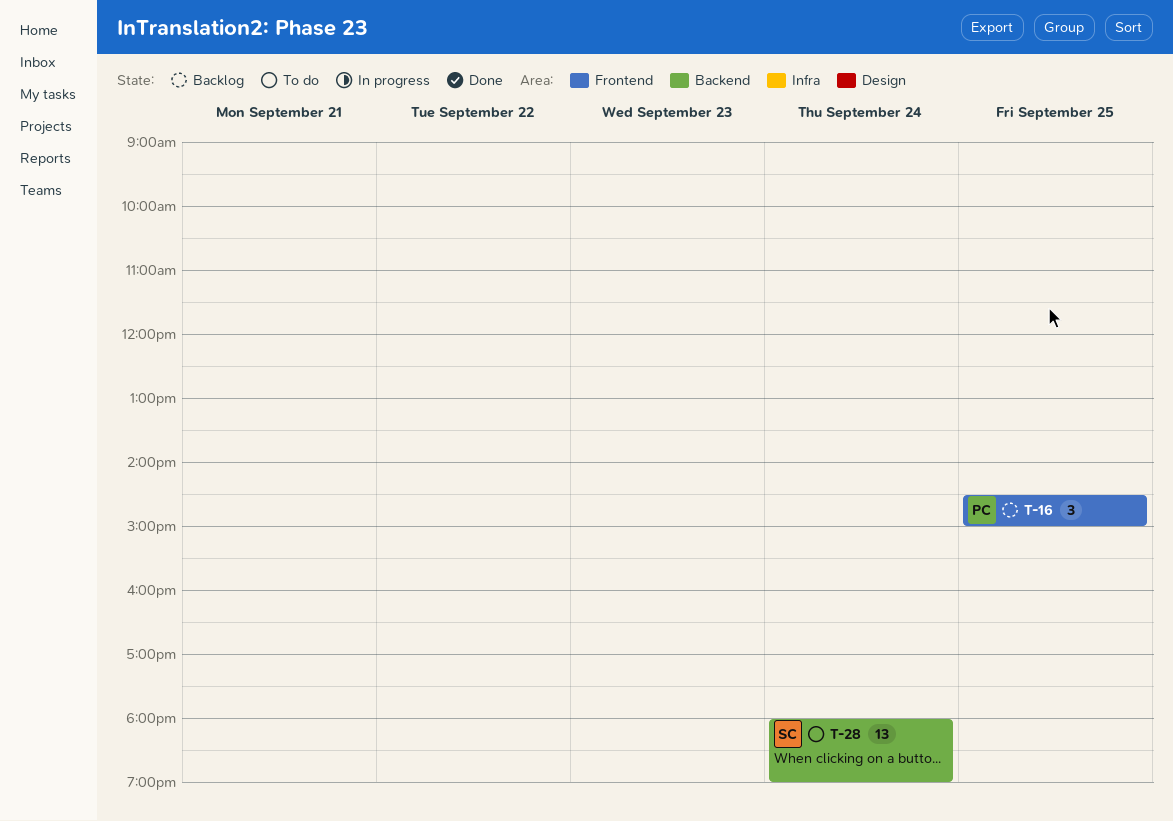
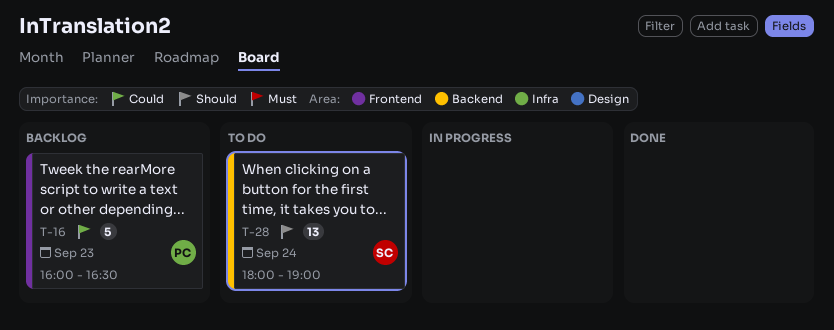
T-16, estimate: 3 -> 5
T-16, day: Sep 25 -> Sep 23
T-16, begins: 14:30 -> 16:00
T-16, ends: 15:00 -> 16:30

